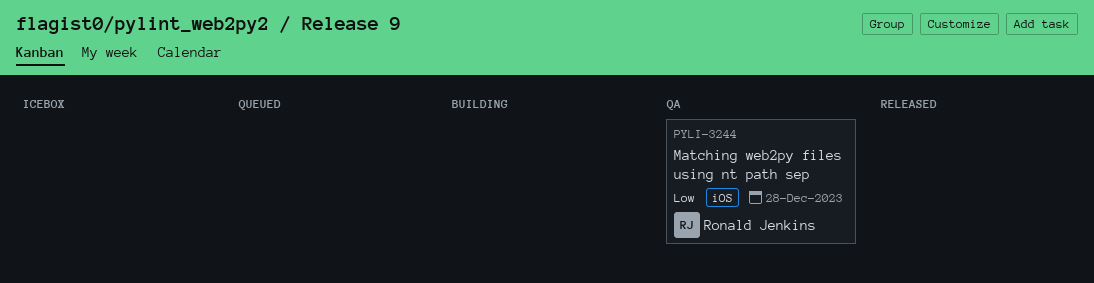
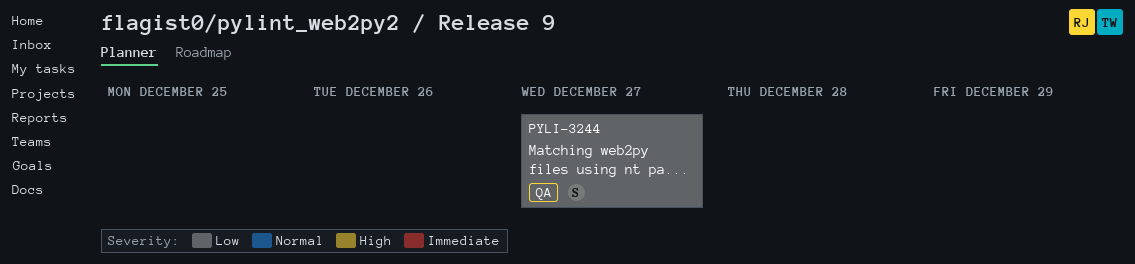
PYLI-3244, due: Dec 28 -> Dec 27

